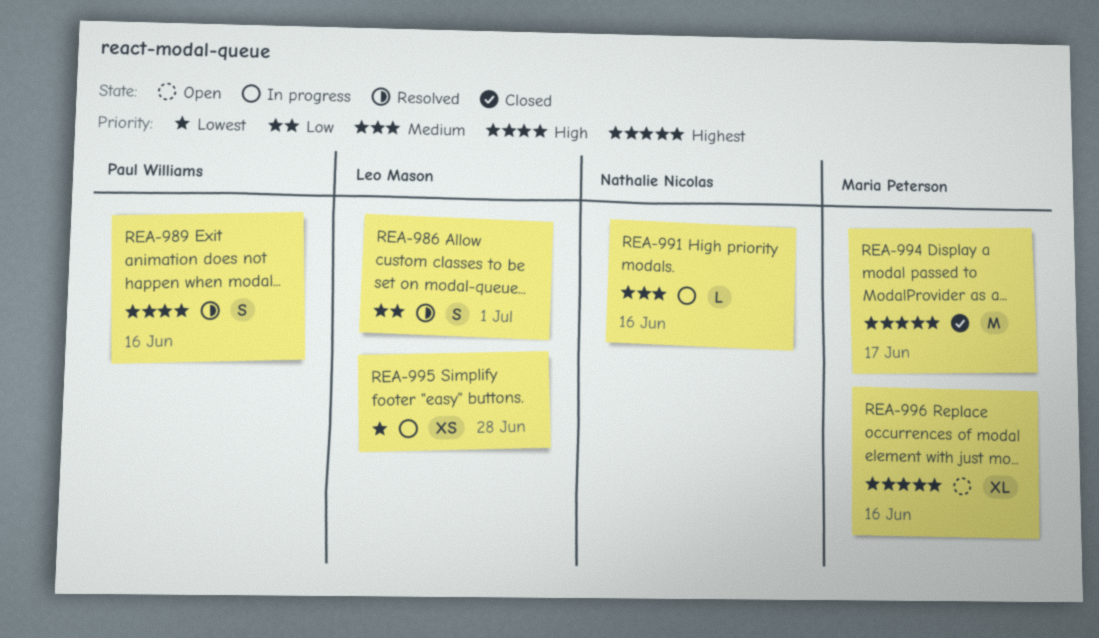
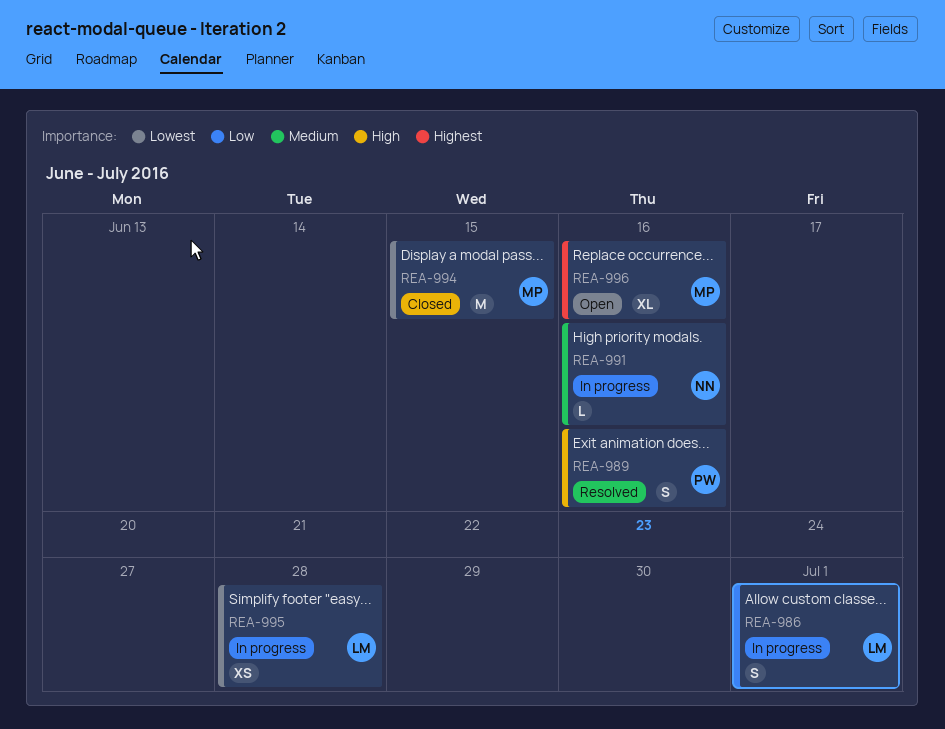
REA-986, status: Resolved -> In progress
REA-994, priority: Highest -> Lowest
REA-994, due: Jun 17 -> Jun 15

